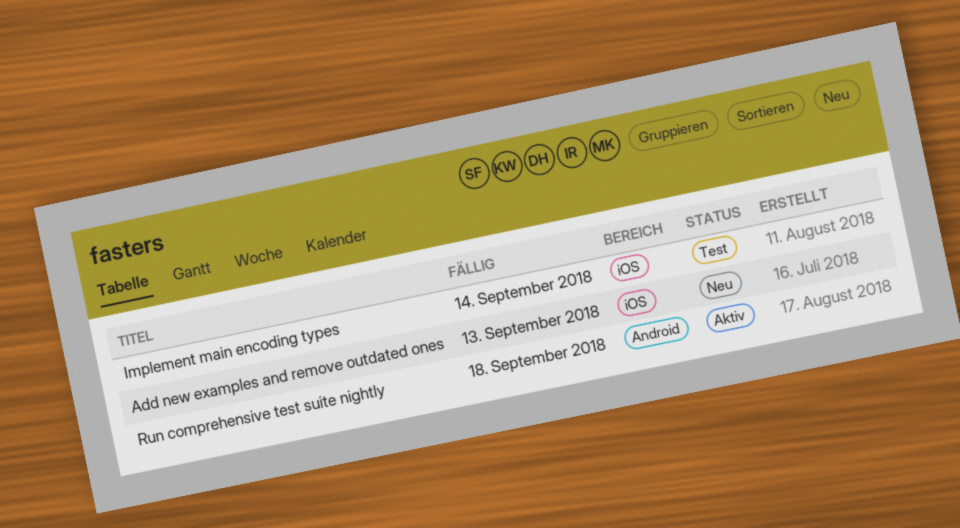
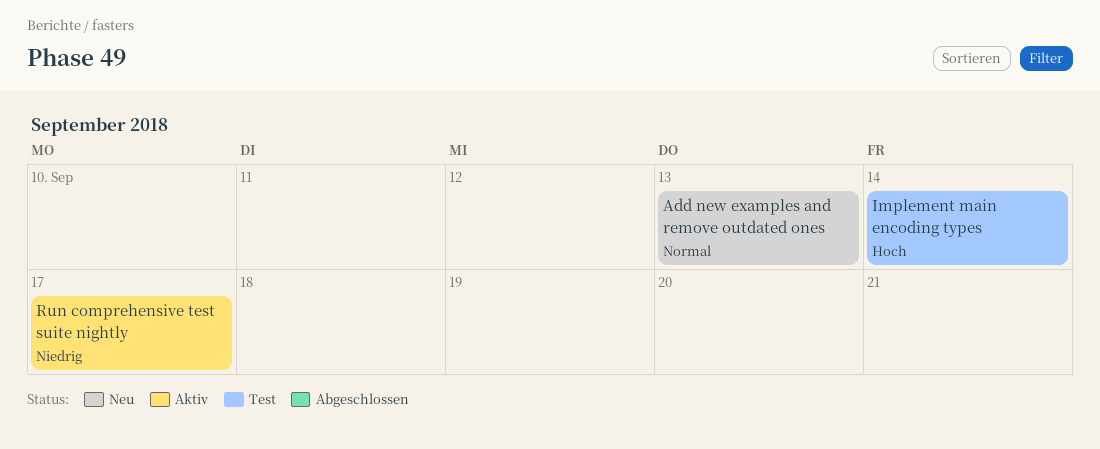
Run comprehensive test suite nightly, due: Sep 18 -> Sep 17

